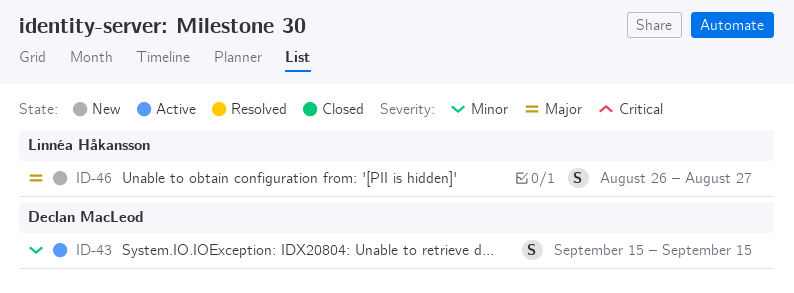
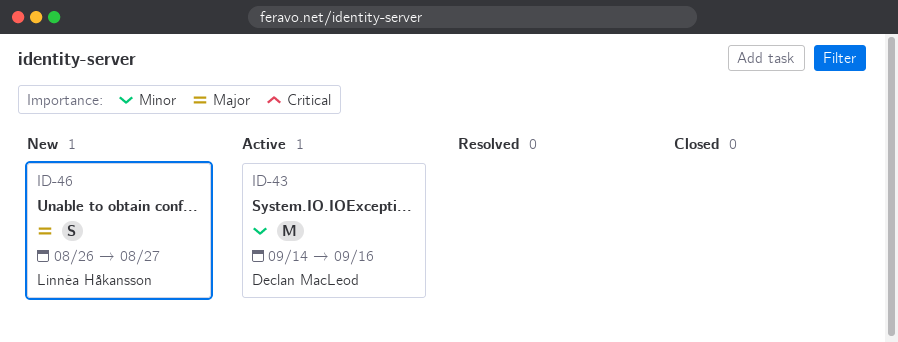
ID-43, estimate: S -> M
ID-43, start: Sep 15 -> Sep 14
ID-43, due: Sep 15 -> Sep 16

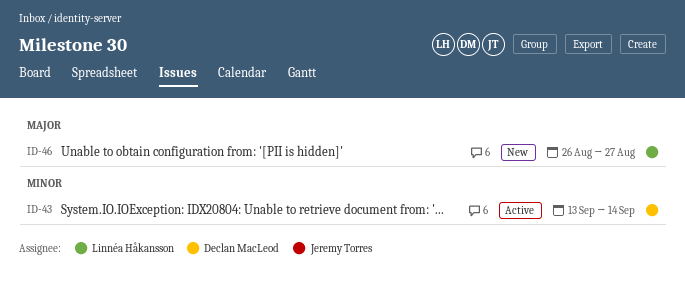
ID-43, start: Sep 14 -> Sep 13
ID-43, due: Sep 16 -> Sep 14

